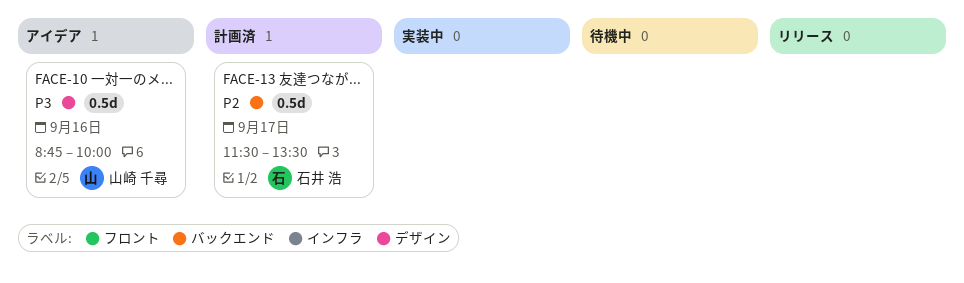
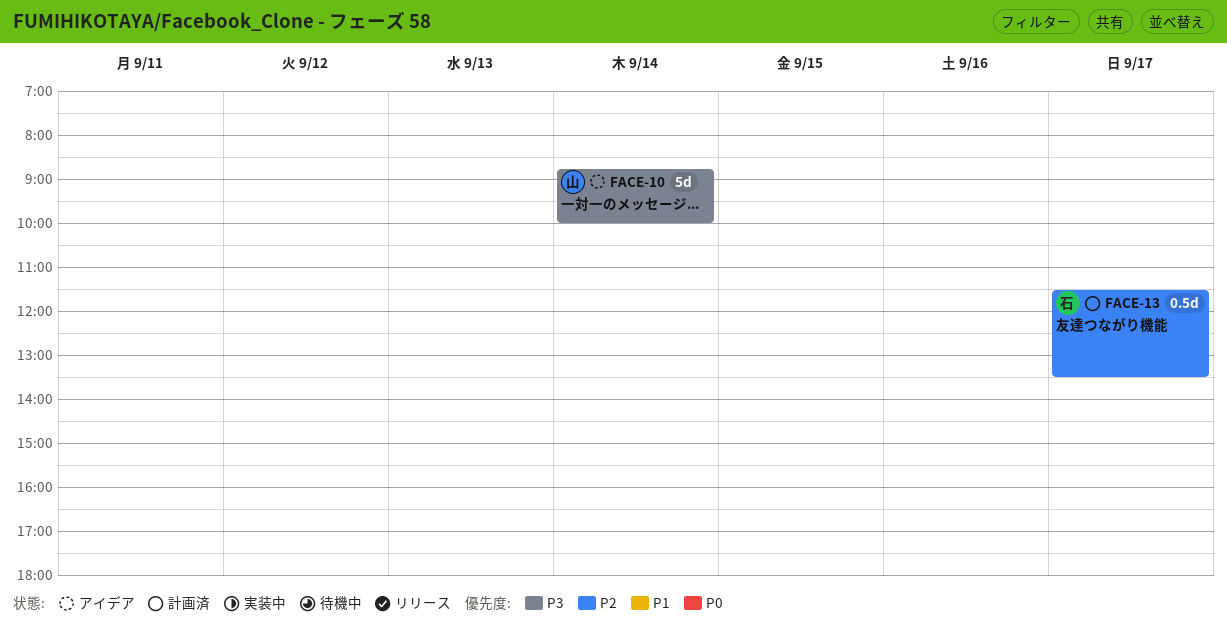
FACE-10, estimate: 0.5d -> 5d
FACE-10, day: Sep 16 -> Sep 14

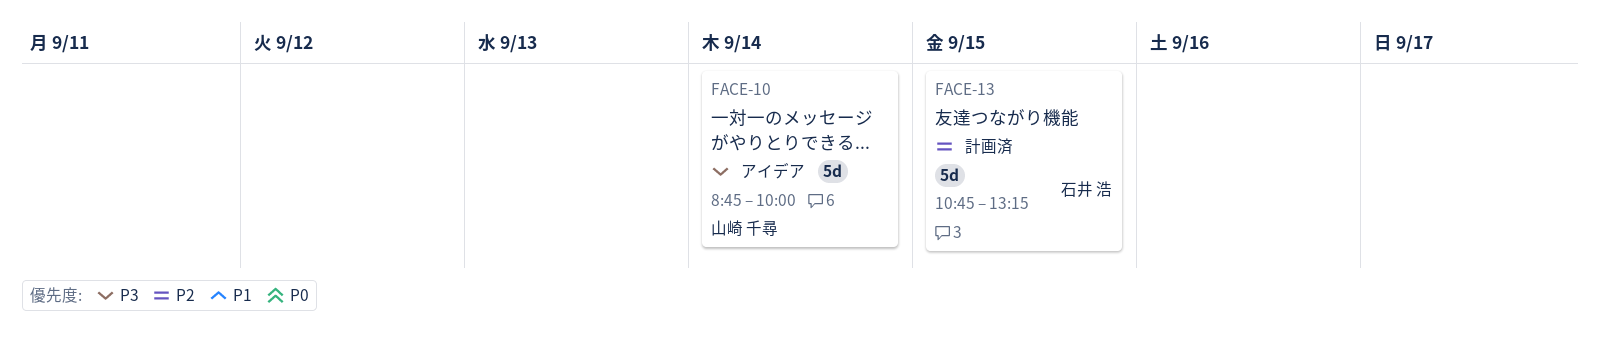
FACE-13, estimate: 0.5d -> 5d
FACE-13, day: Sep 17 -> Sep 15
FACE-13, begins: 11:30 -> 10:45
FACE-13, ends: 13:30 -> 13:15

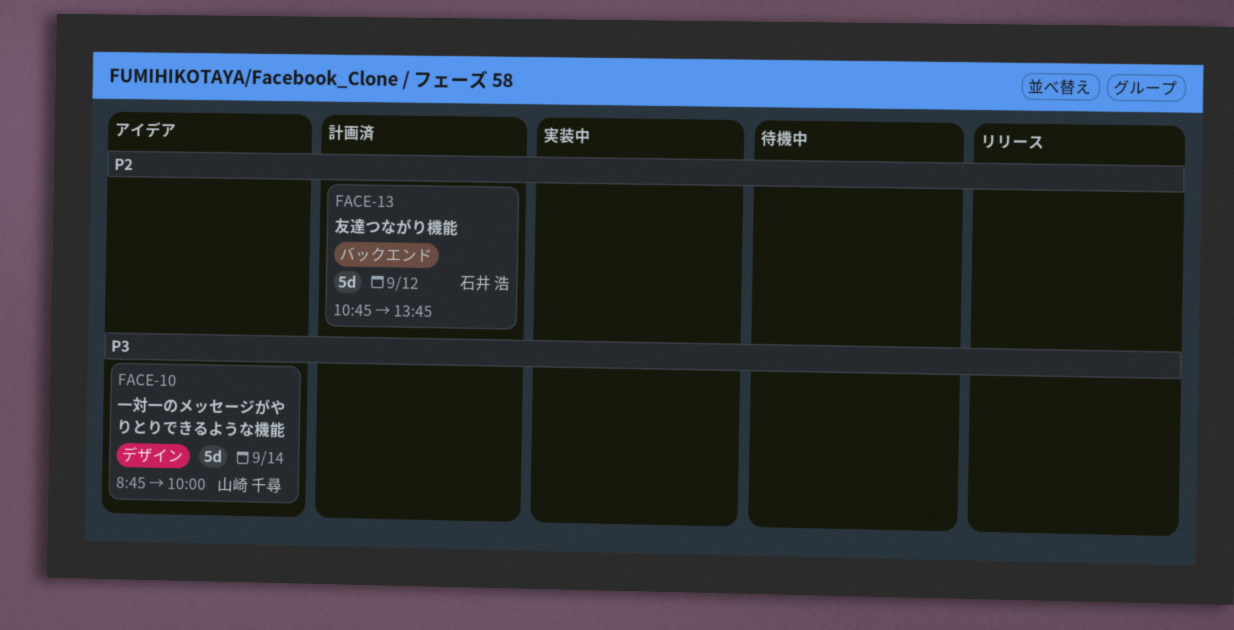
FACE-13, day: Sep 15 -> Sep 12
FACE-13, ends: 13:15 -> 13:45

